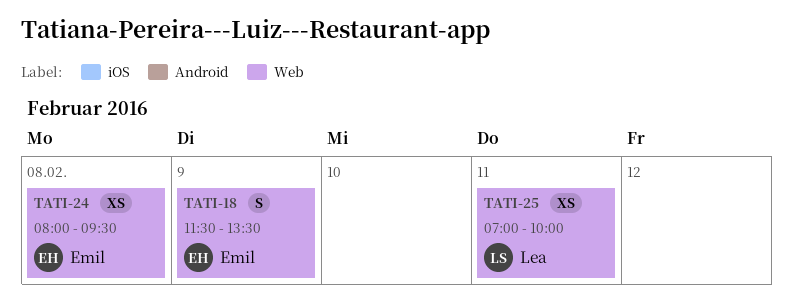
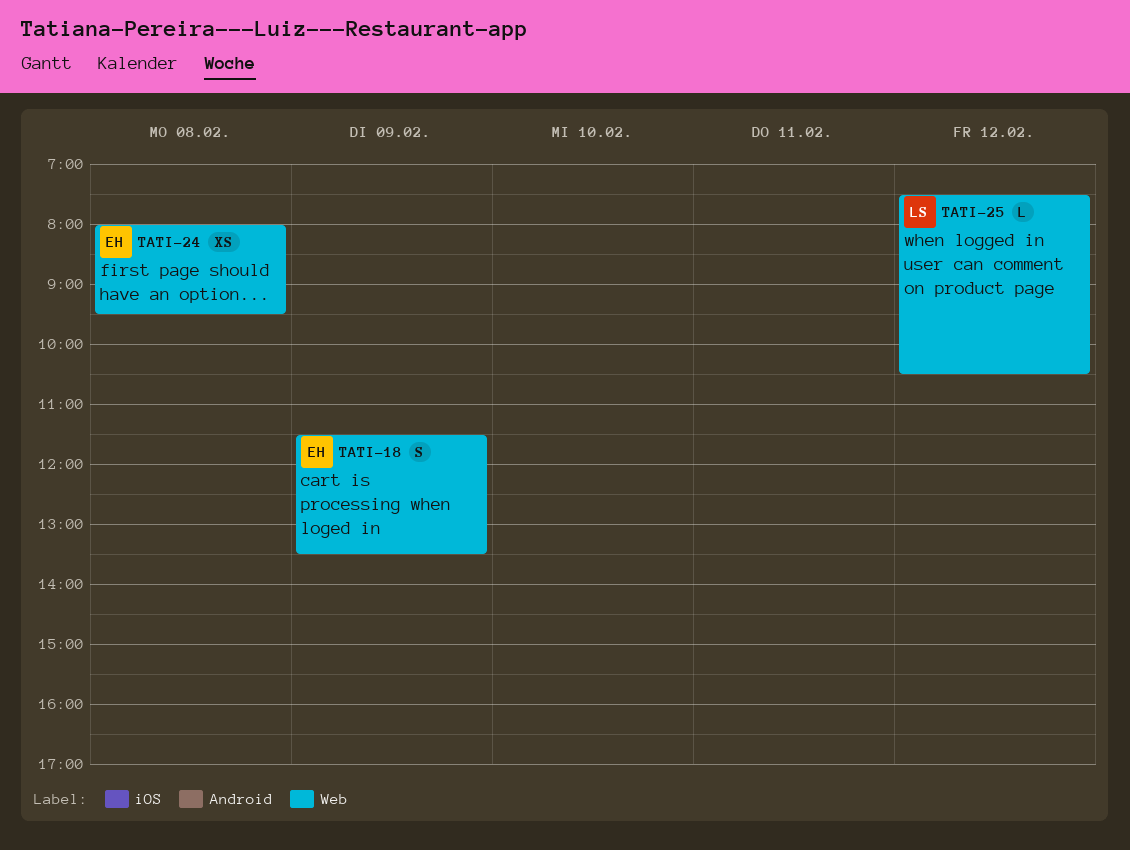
TATI-25, estimate: XS -> L
TATI-25, day: Feb 11 -> Feb 12
TATI-25, begins: 07:00 -> 07:30
TATI-25, ends: 10:00 -> 10:30

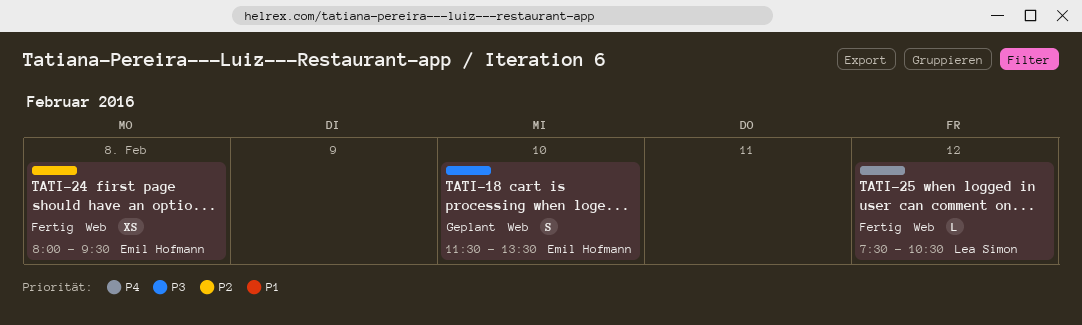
TATI-18, day: Feb 9 -> Feb 10

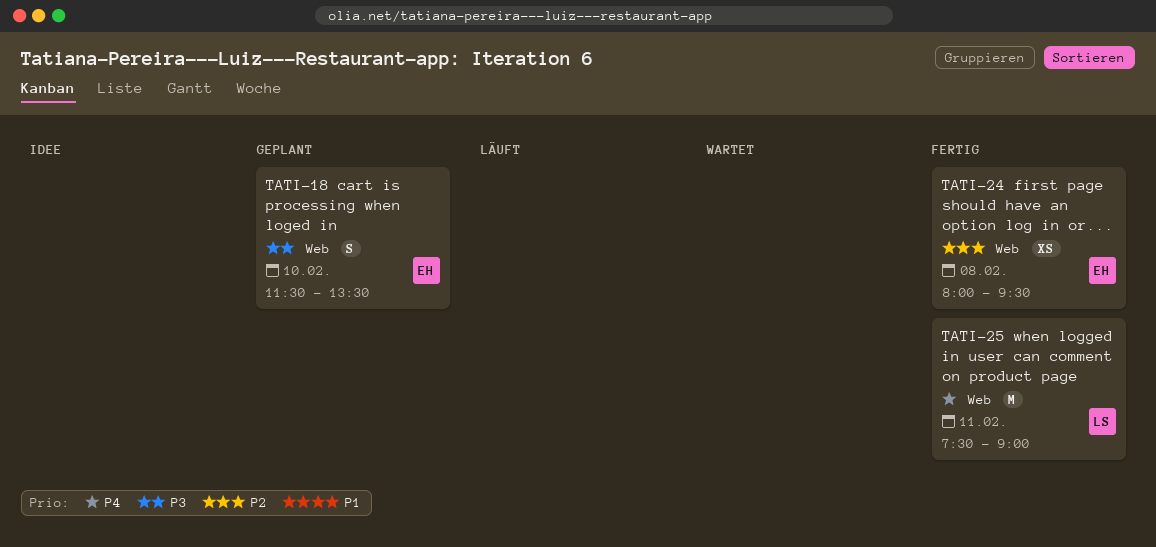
TATI-25, estimate: L -> M
TATI-25, day: Feb 12 -> Feb 11
TATI-25, ends: 10:30 -> 09:00

